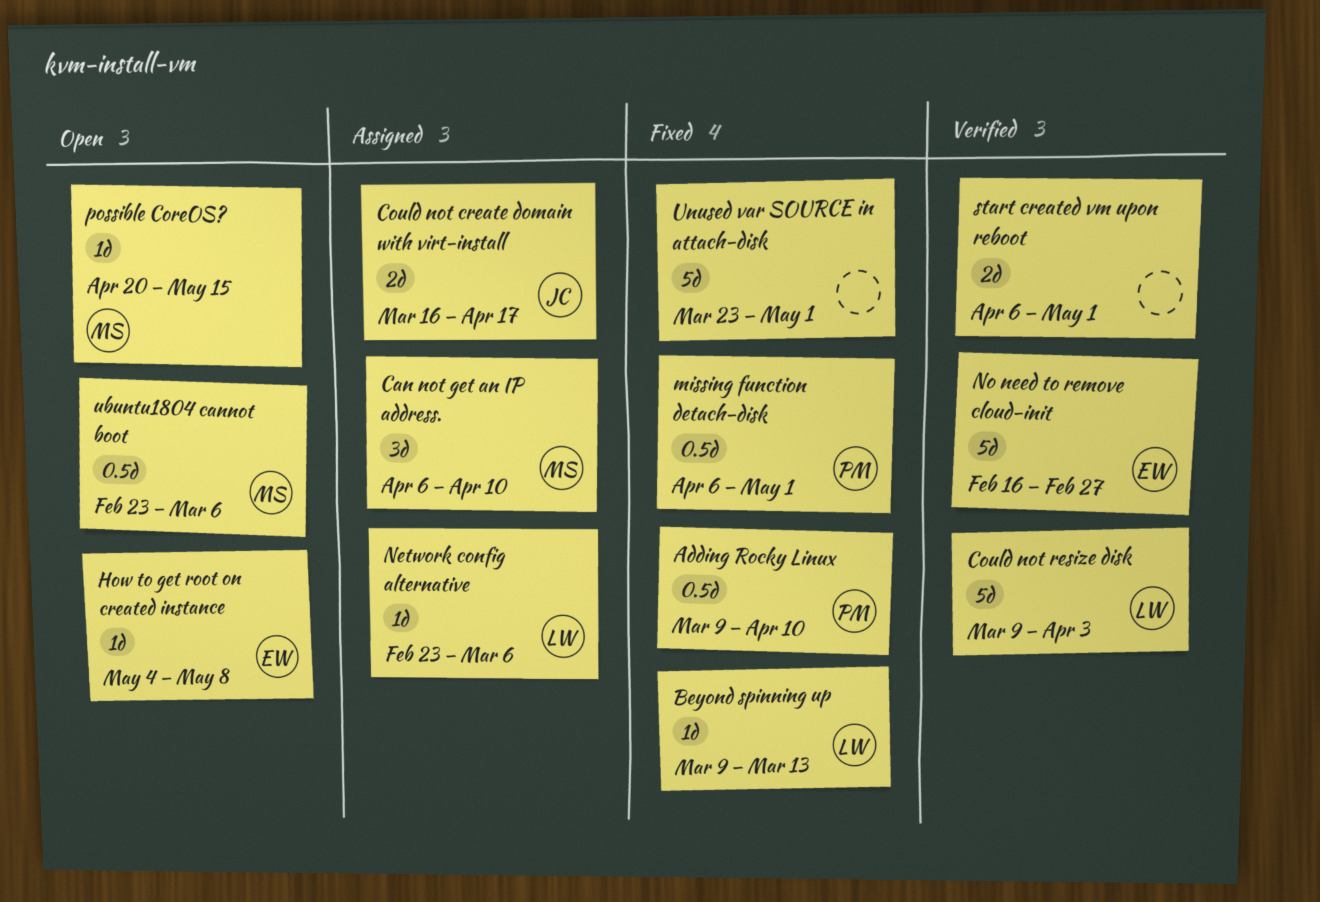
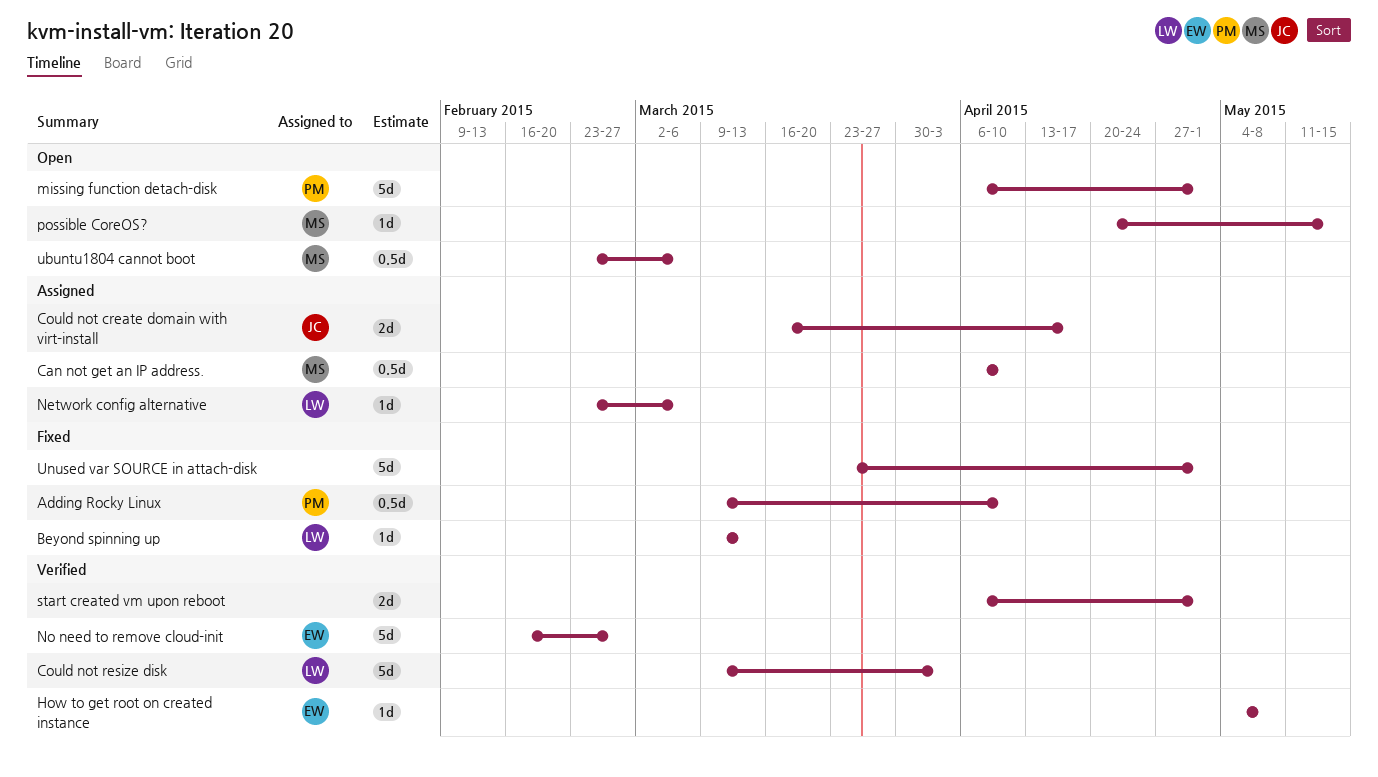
Can not get an IP address., estimate: 3d -> 0.5d
How to get root on created instance, status: Open -> Verified
missing function detach-disk, status: Fixed -> Open
missing function detach-disk, estimate: 0.5d -> 5d

